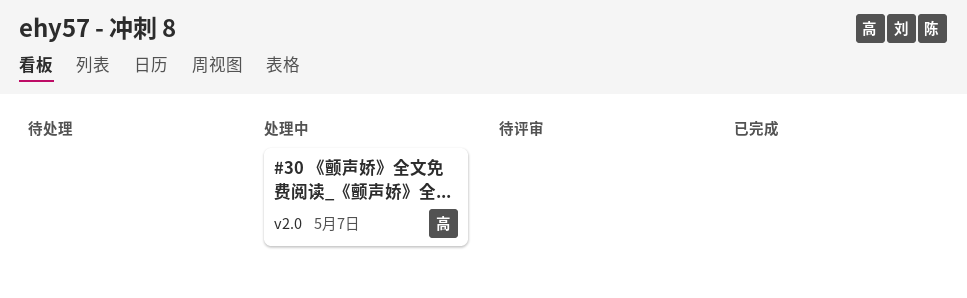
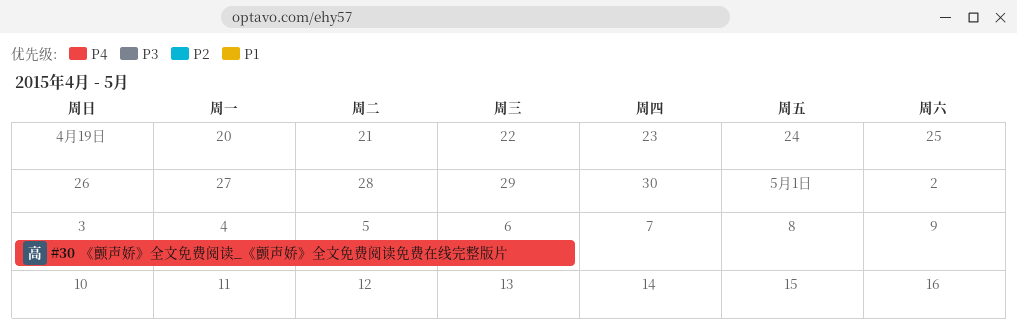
#30, due: May 7 -> May 6

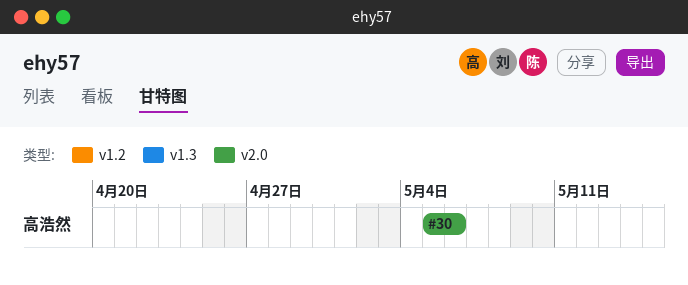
#30, start: May 3 -> May 5

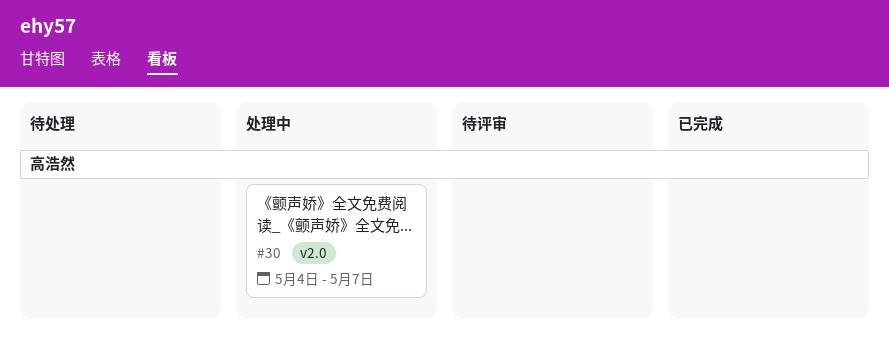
#30, start: May 5 -> May 4
#30, due: May 6 -> May 7

